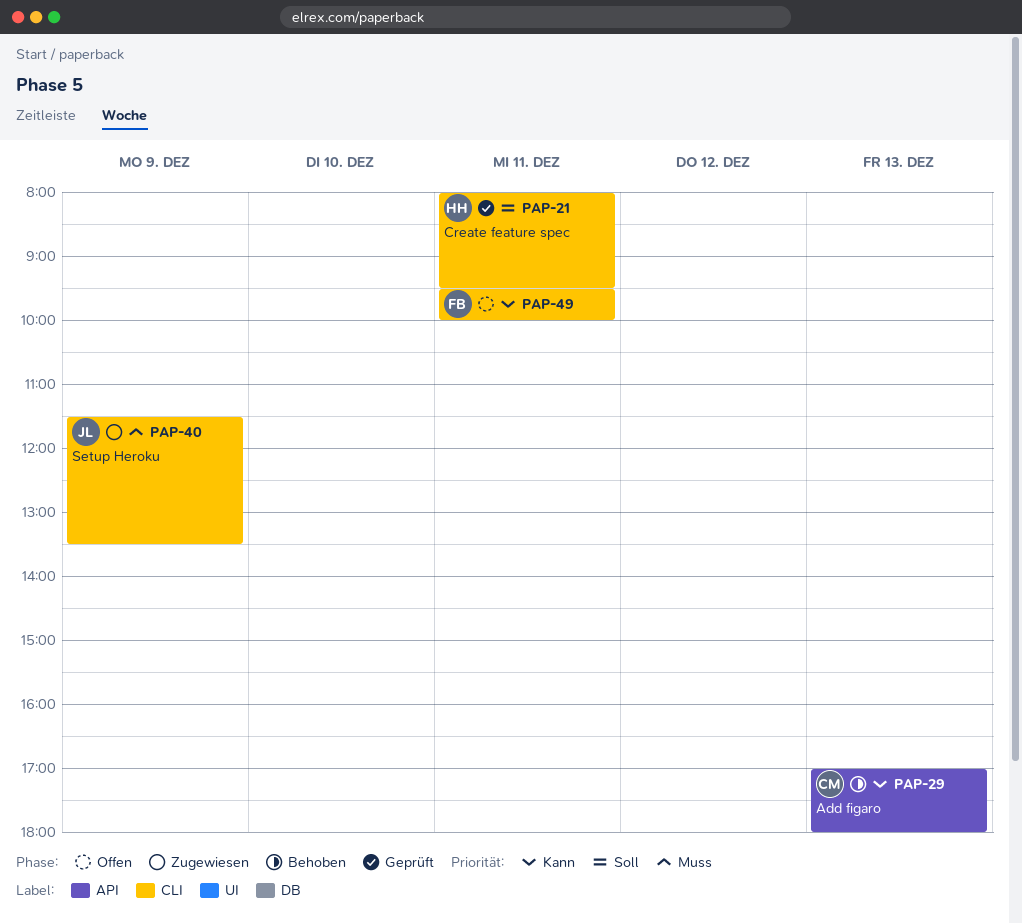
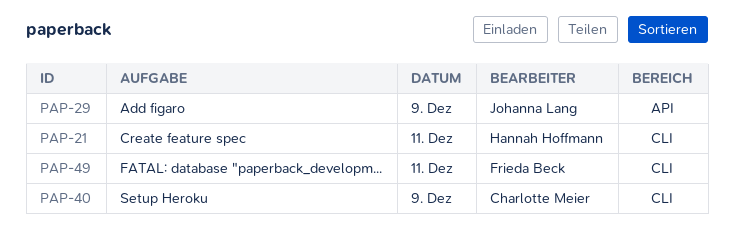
PAP-29, owner: Charlotte Meier -> Johanna Lang
PAP-29, day: Dec 13 -> Dec 9
PAP-40, owner: Johanna Lang -> Charlotte Meier

